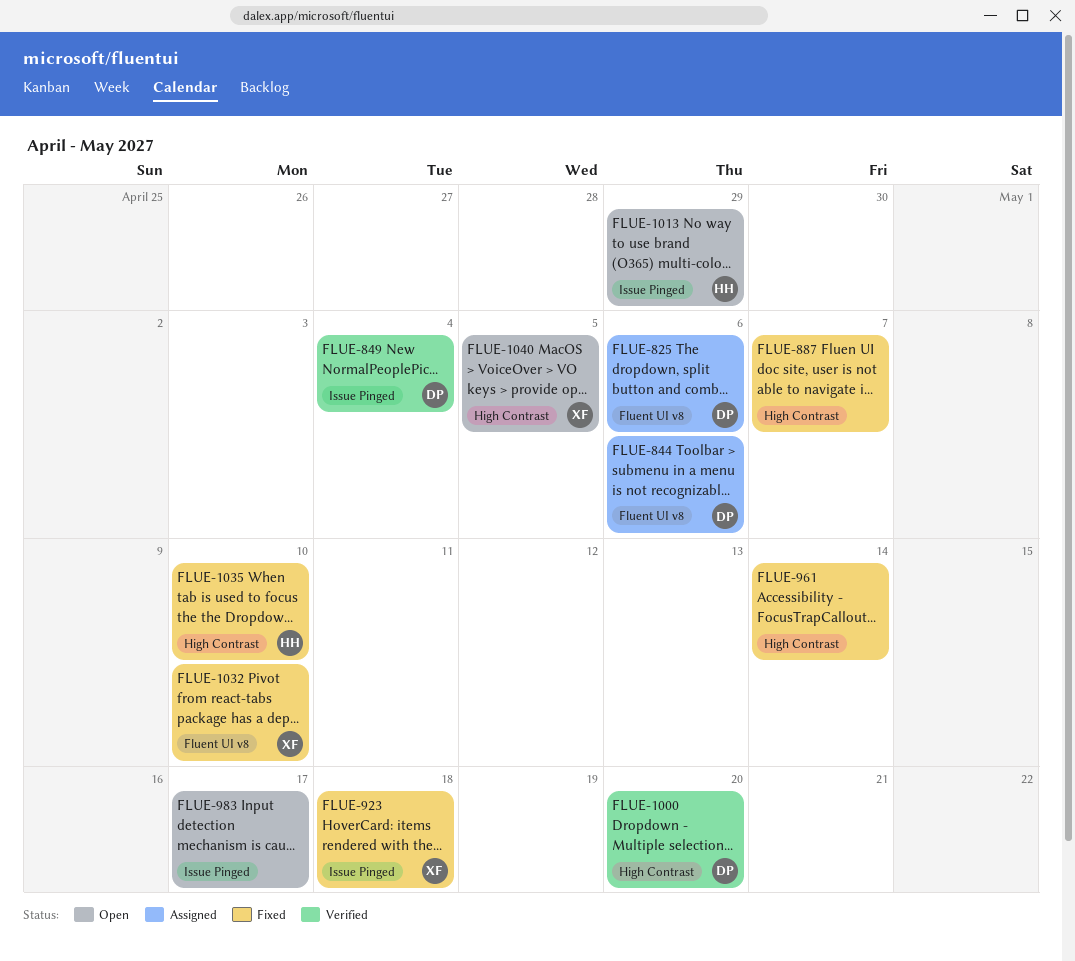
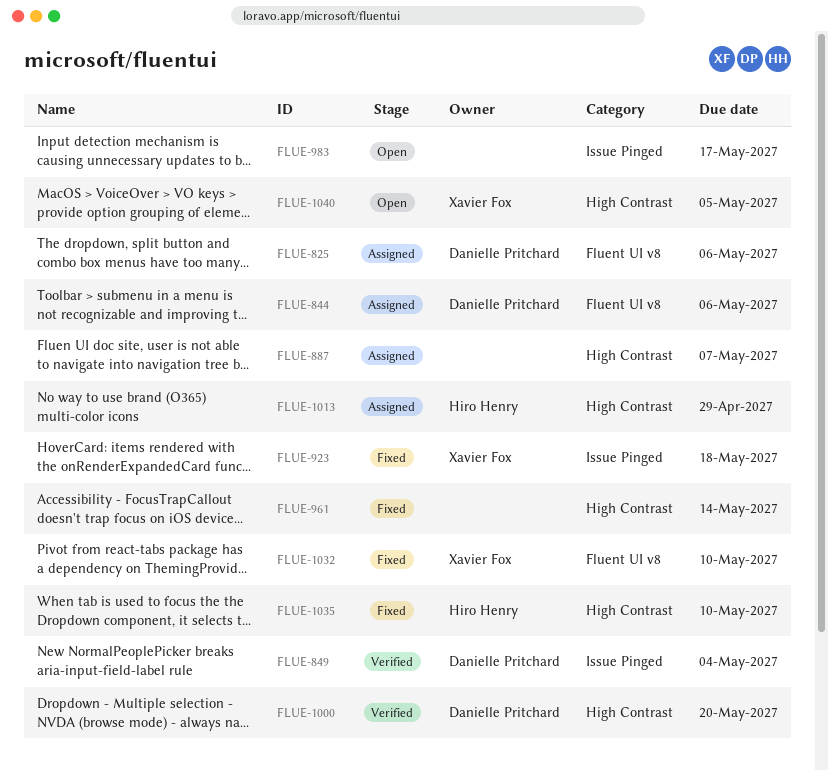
FLUE-887, status: Fixed -> Assigned
FLUE-1013, status: Open -> Assigned
FLUE-1013, label: Issue Pinged -> High Contrast

